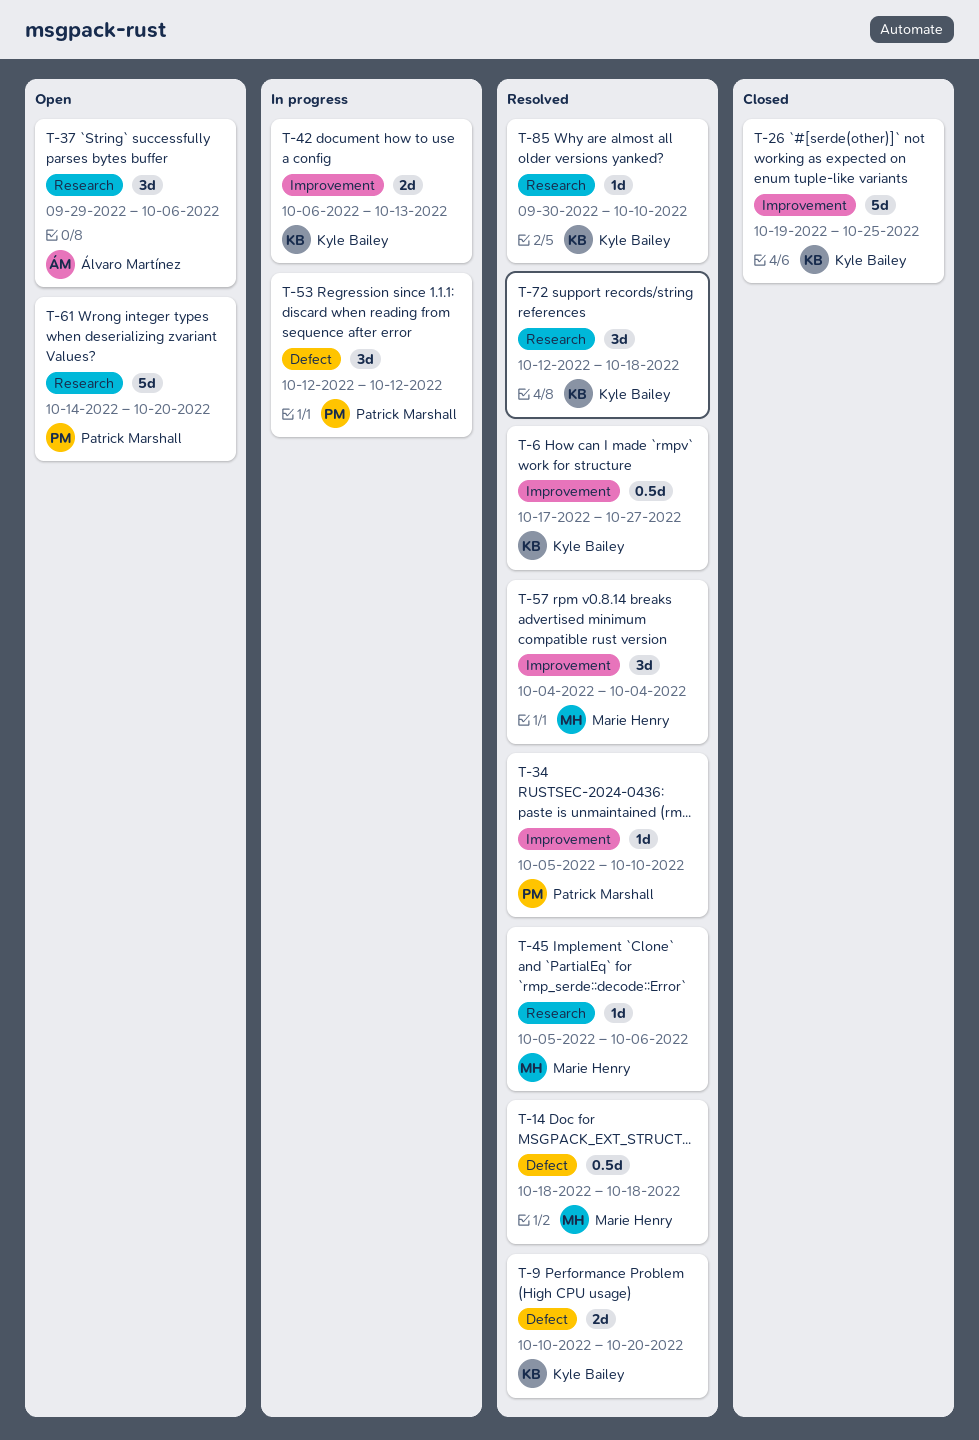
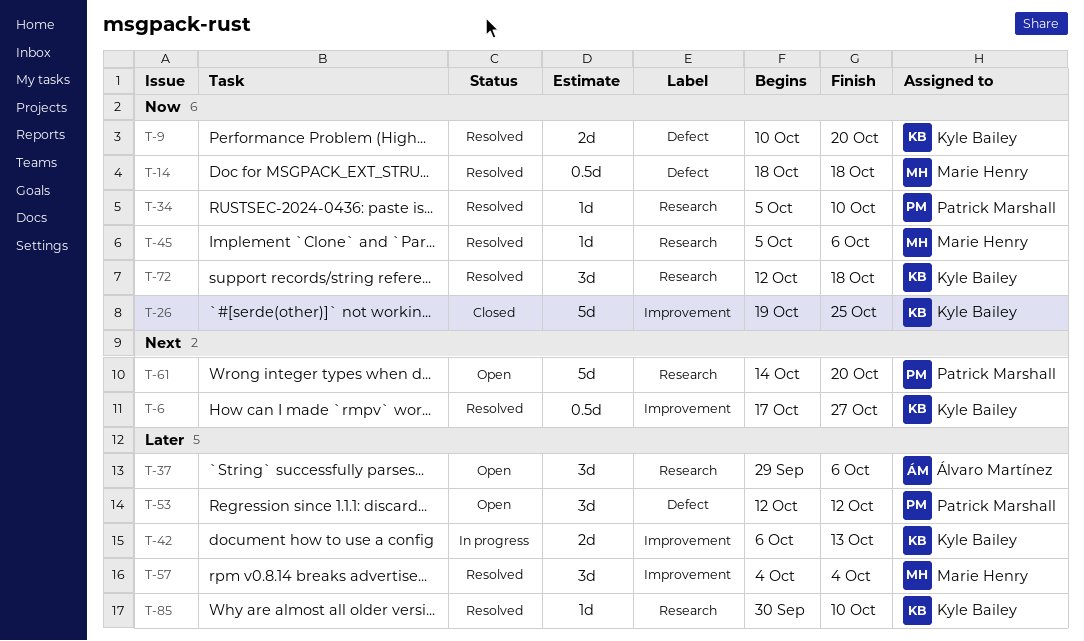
T-34, label: Improvement -> Research
T-53, status: In progress -> Open

